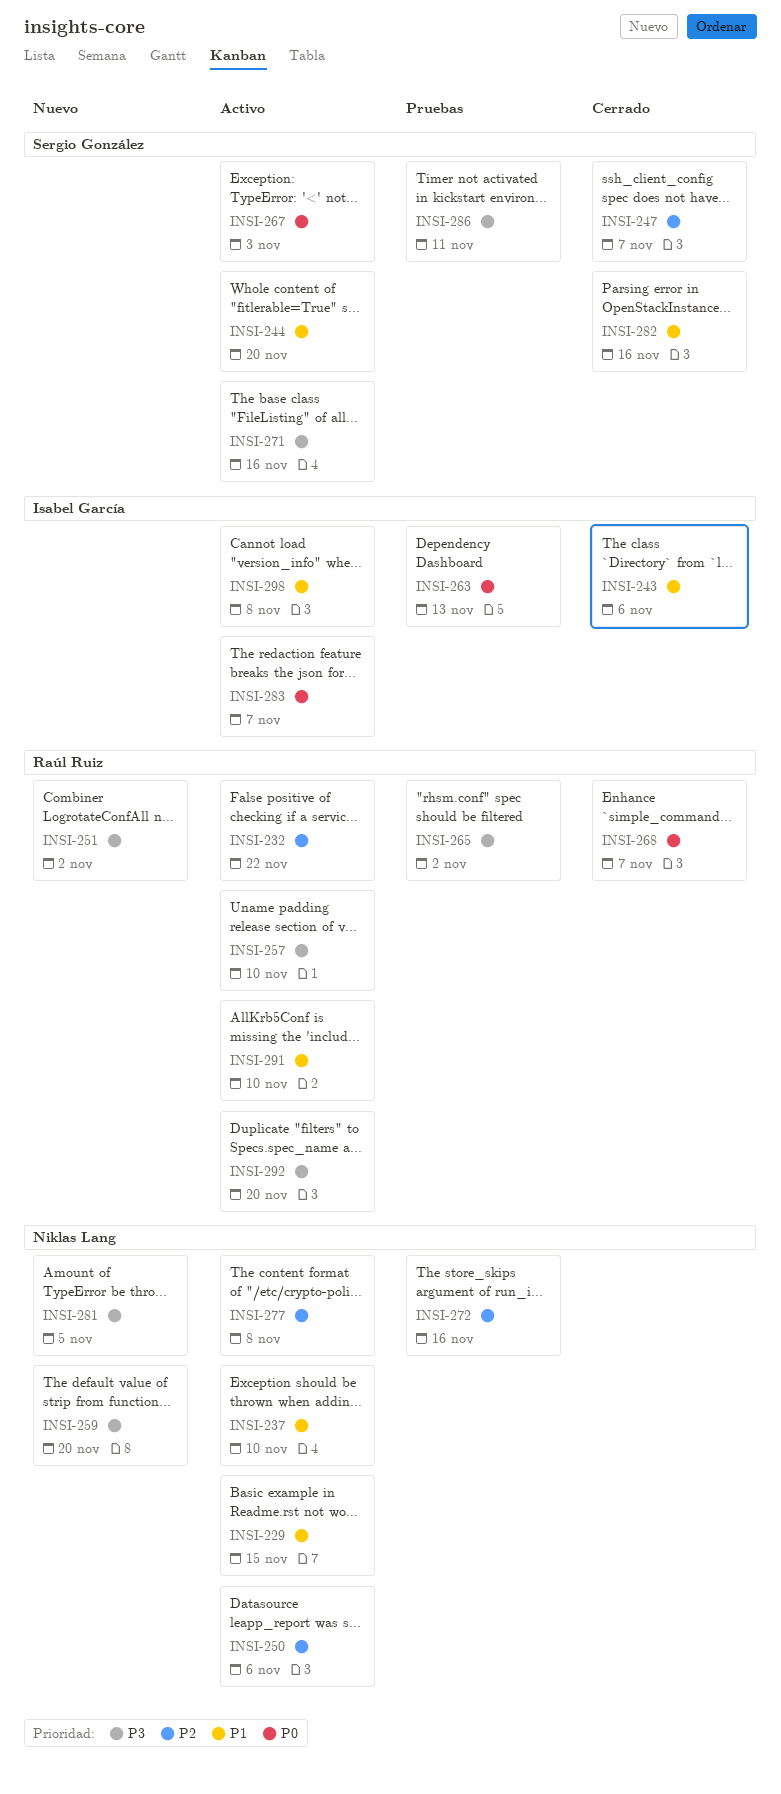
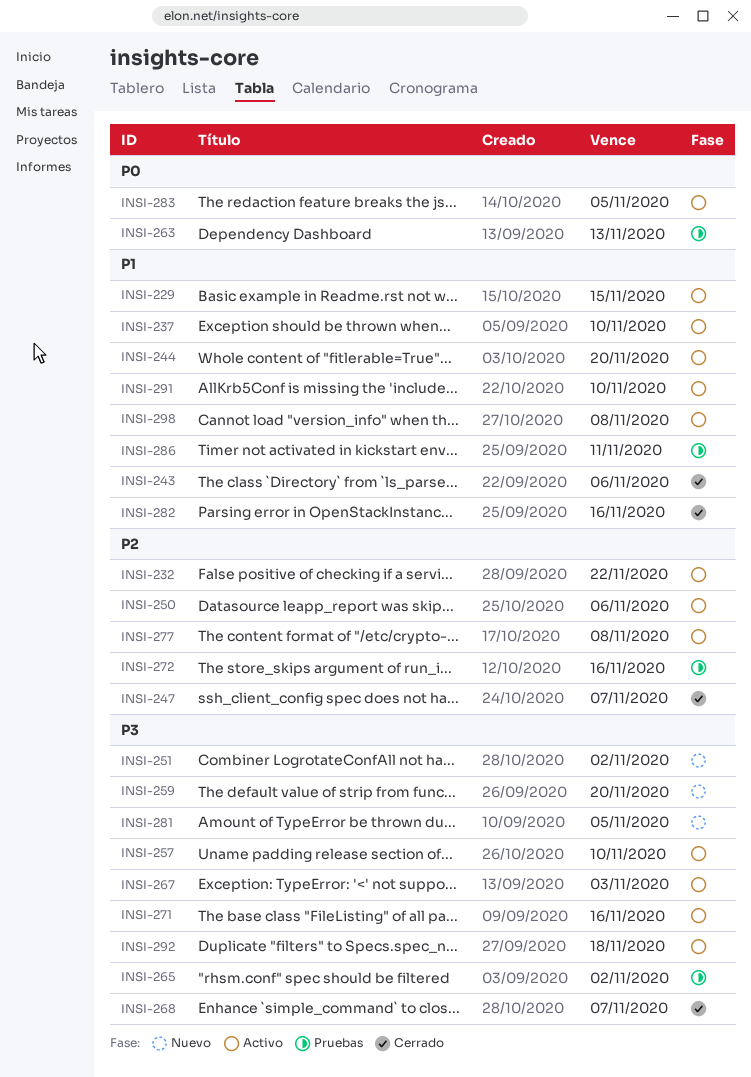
INSI-267, priority: P0 -> P3
INSI-268, priority: P0 -> P3
INSI-283, due: Nov 7 -> Nov 5
INSI-286, priority: P3 -> P1
INSI-292, due: Nov 20 -> Nov 18

